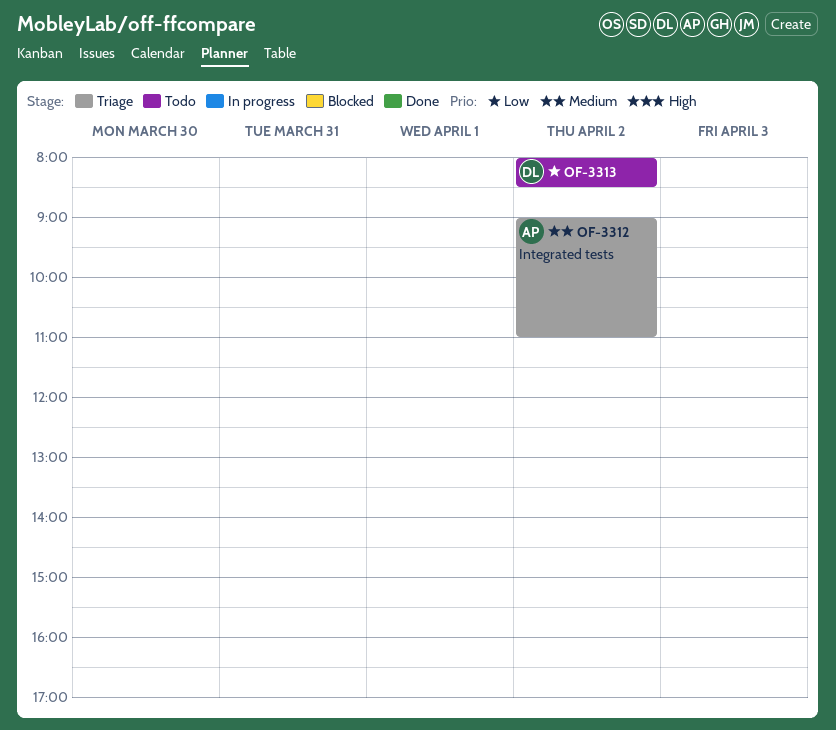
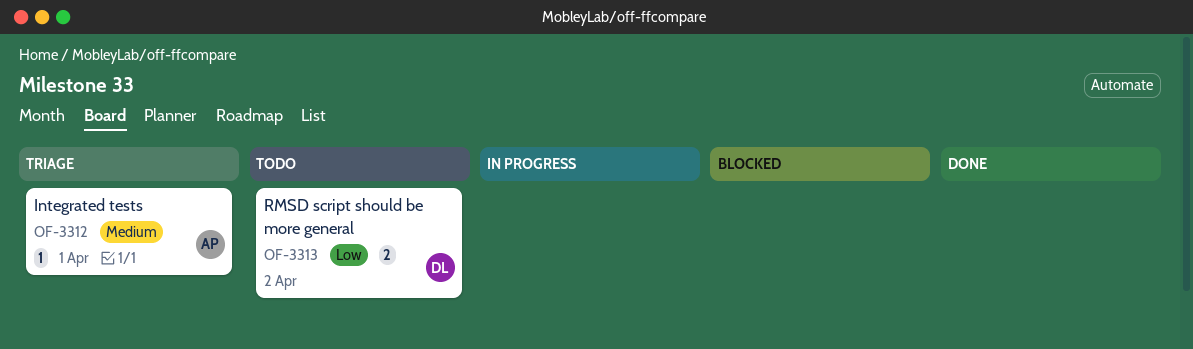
OF-3312, day: Apr 2 -> Apr 1

